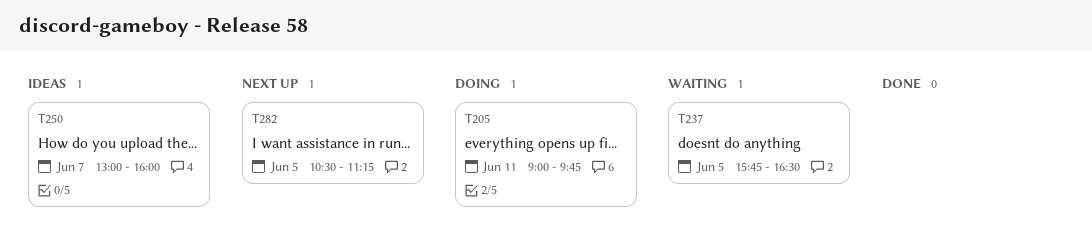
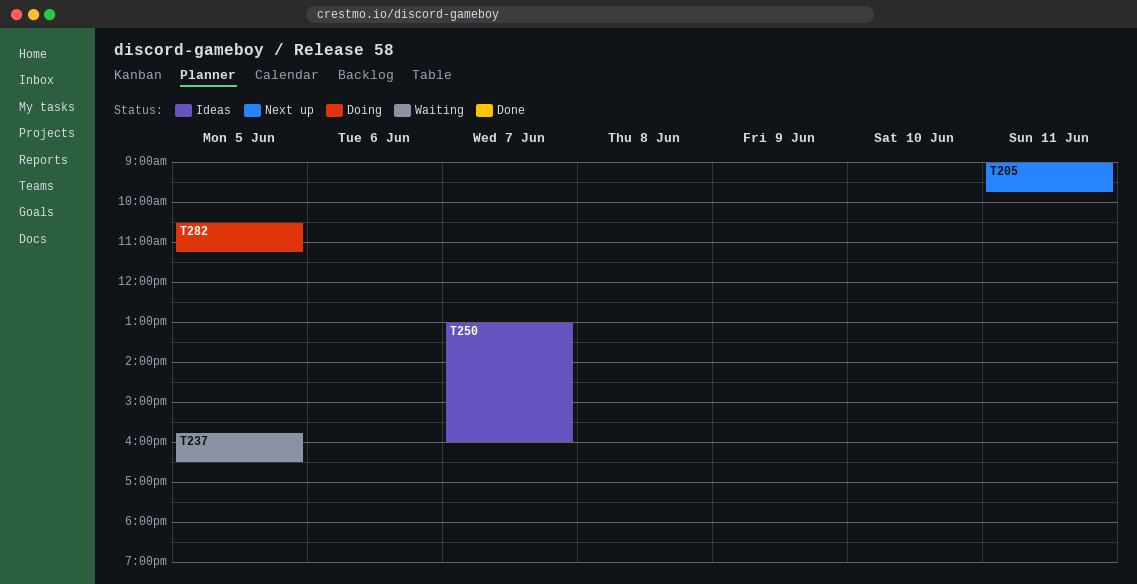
T205, status: Doing -> Next up
T282, status: Next up -> Doing

